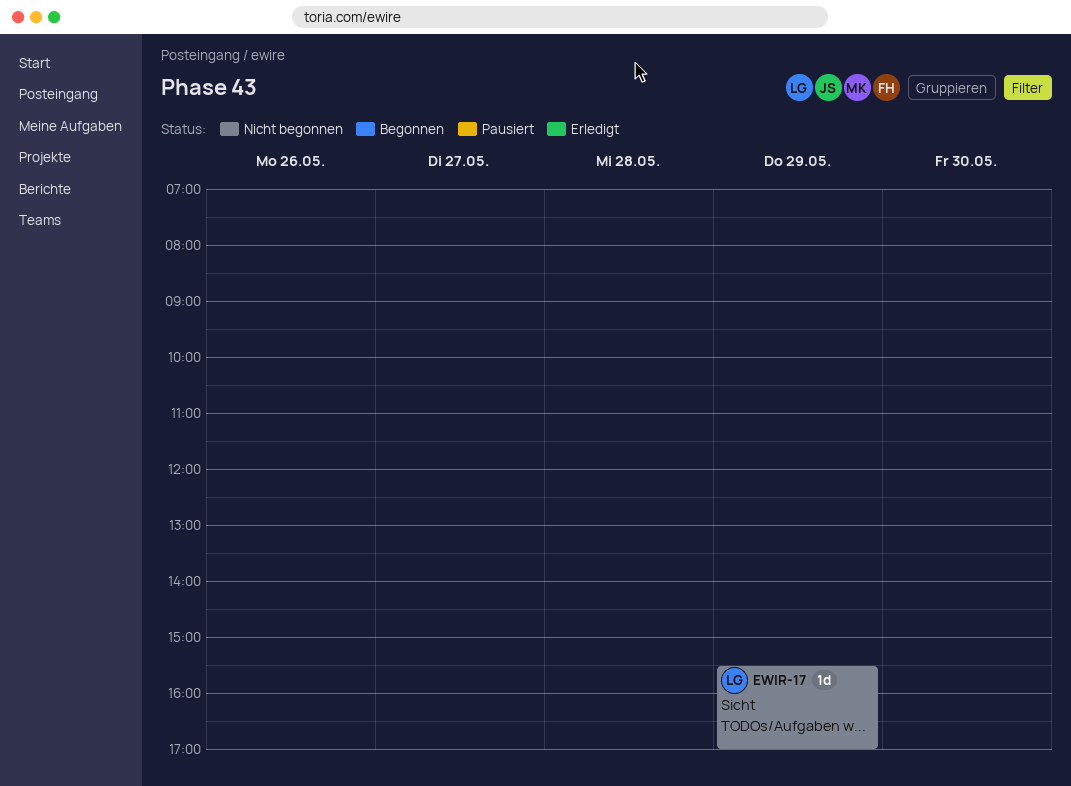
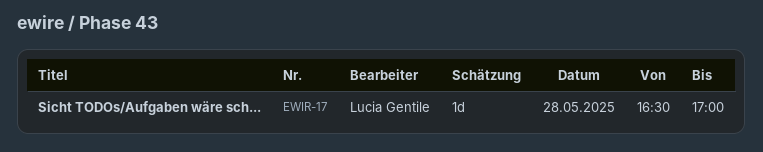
EWIR-17, day: May 29 -> May 28
EWIR-17, begins: 15:30 -> 16:30

